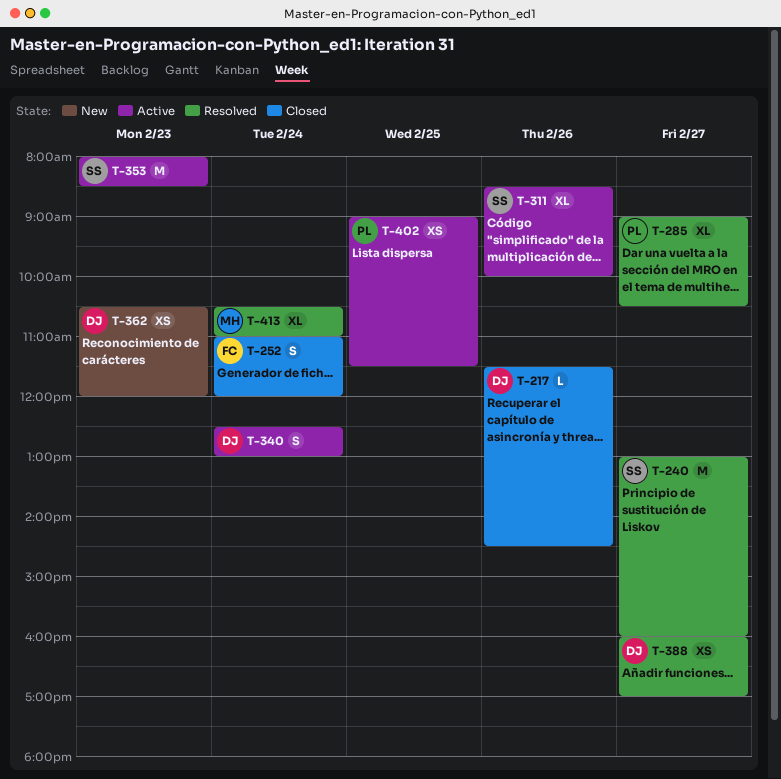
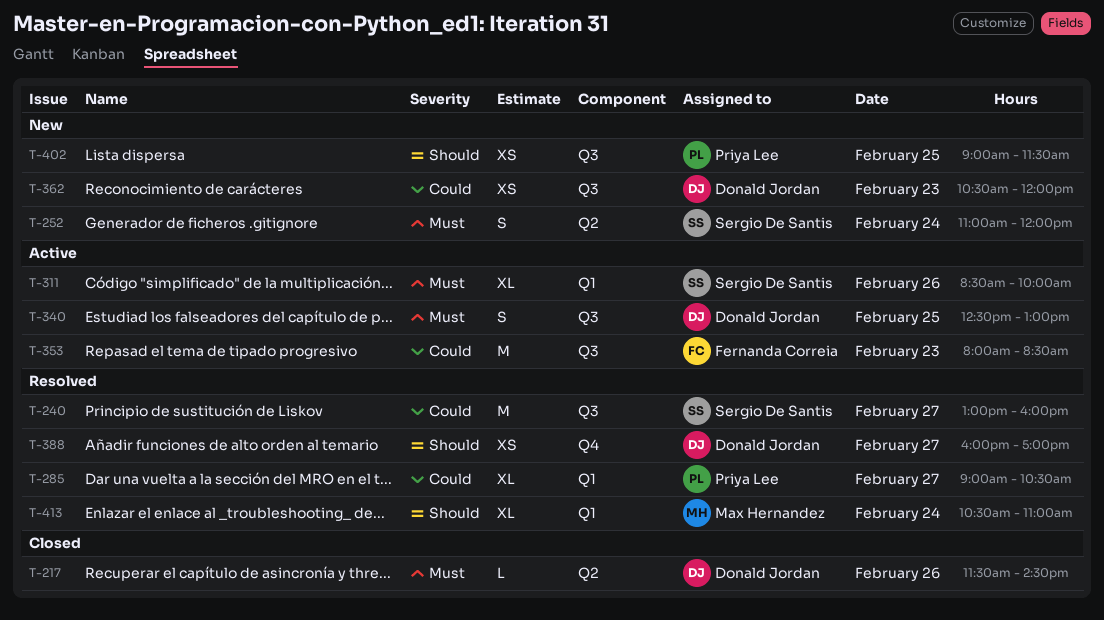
T-252, status: Closed -> New
T-252, owner: Fernanda Correia -> Sergio De Santis
T-340, day: Feb 24 -> Feb 25
T-353, owner: Sergio De Santis -> Fernanda Correia
T-402, status: Active -> New

